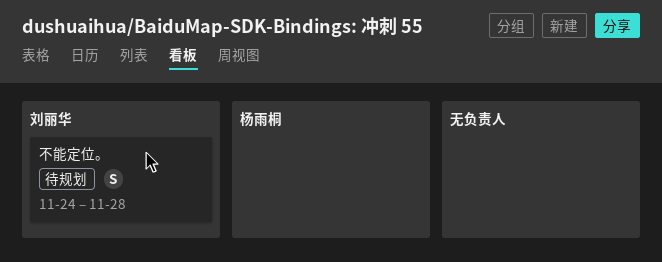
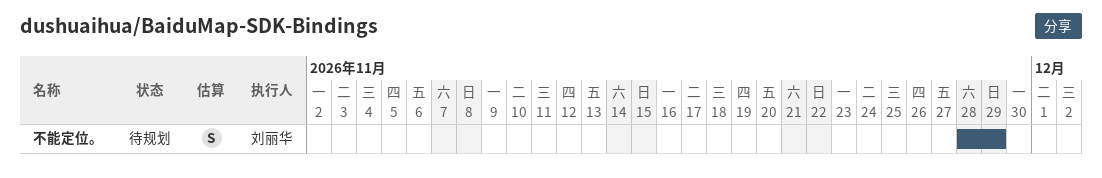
不能定位。, start: Nov 24 -> Nov 28
不能定位。, due: Nov 28 -> Nov 29

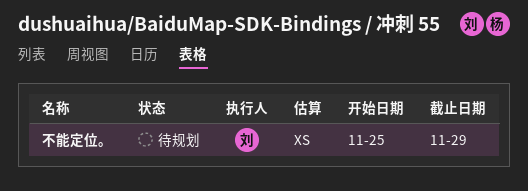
不能定位。, estimate: S -> XS
不能定位。, start: Nov 28 -> Nov 25

